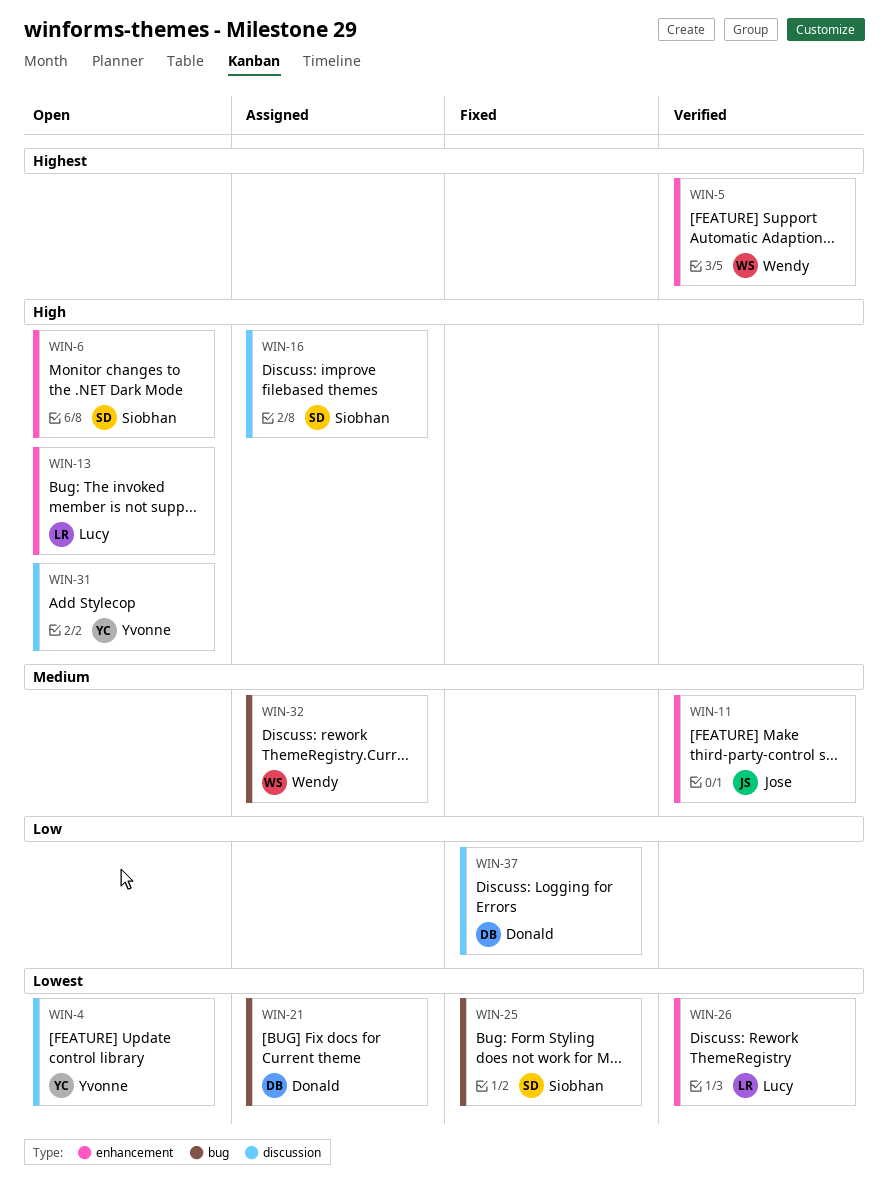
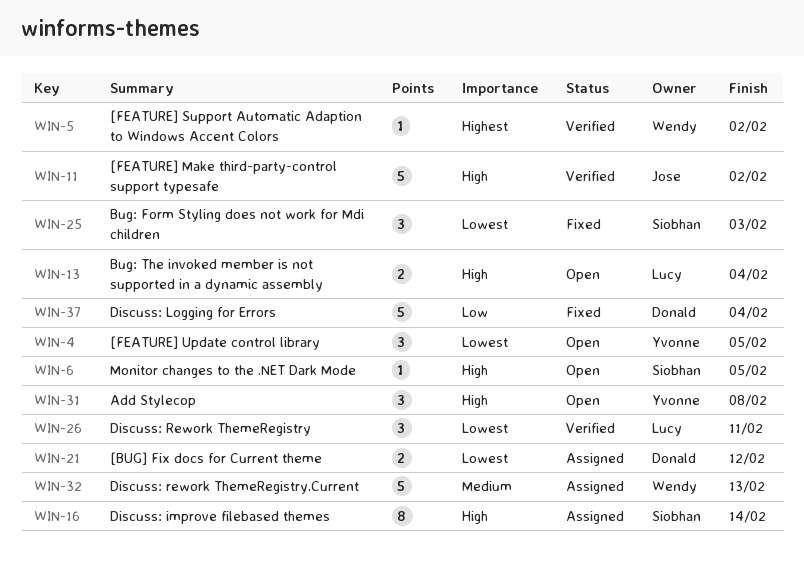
WIN-11, priority: Medium -> High

